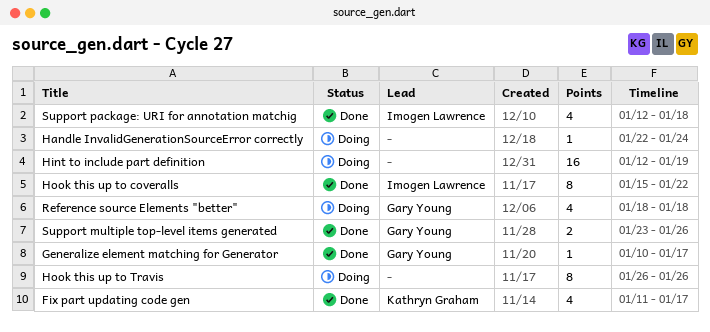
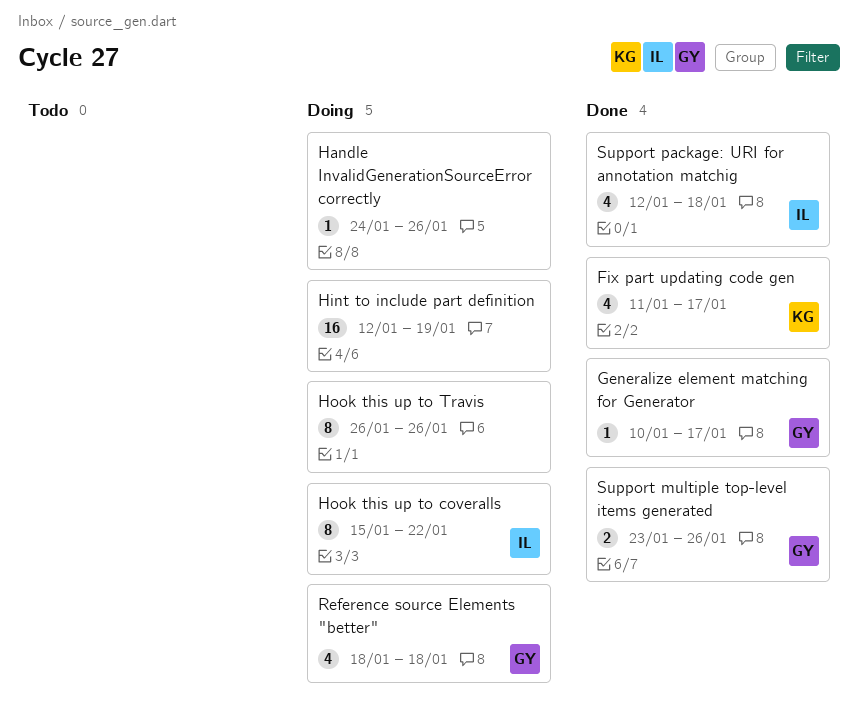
Handle InvalidGenerationSourceError correctly, start: Jan 22 -> Jan 24
Handle InvalidGenerationSourceError correctly, due: Jan 24 -> Jan 26
Hook this up to coveralls, status: Done -> Doing

